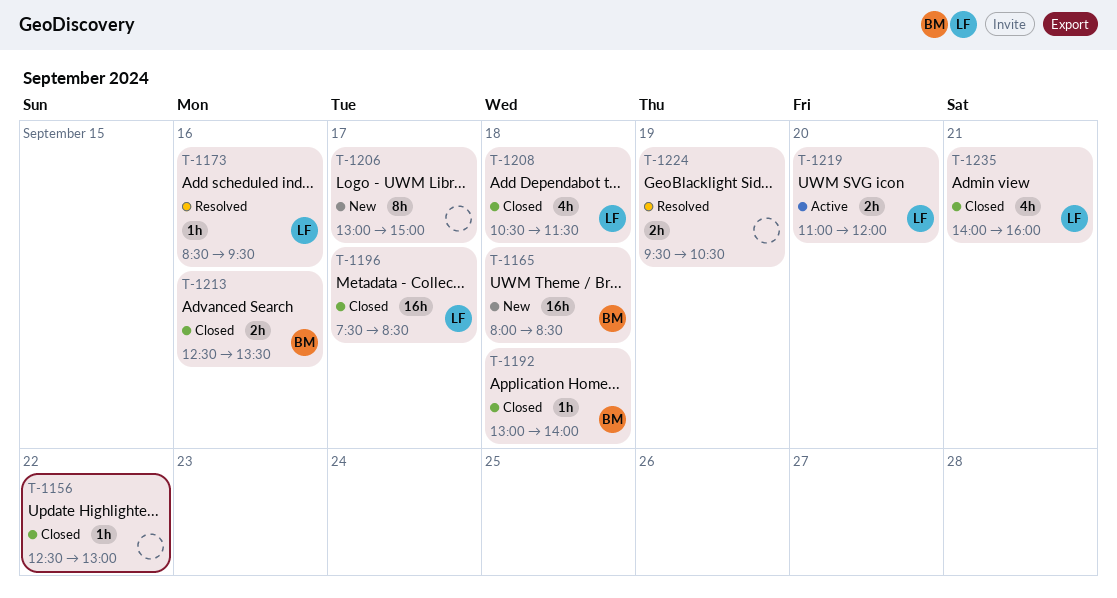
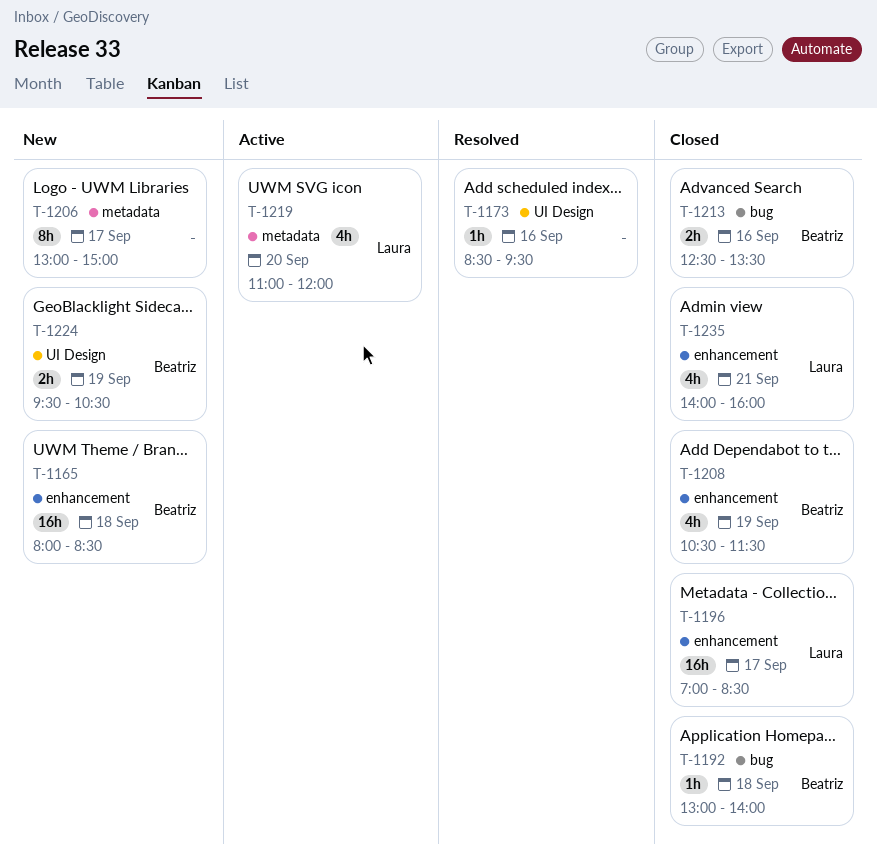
T-1156: present -> none
T-1173, owner: Laura -> none
T-1196, begins: 07:30 -> 07:00
T-1208, owner: Laura -> Beatriz
T-1208, day: Sep 18 -> Sep 19
T-1219, estimate: 2h -> 4h
T-1224, status: Resolved -> New
T-1224, owner: none -> Beatriz

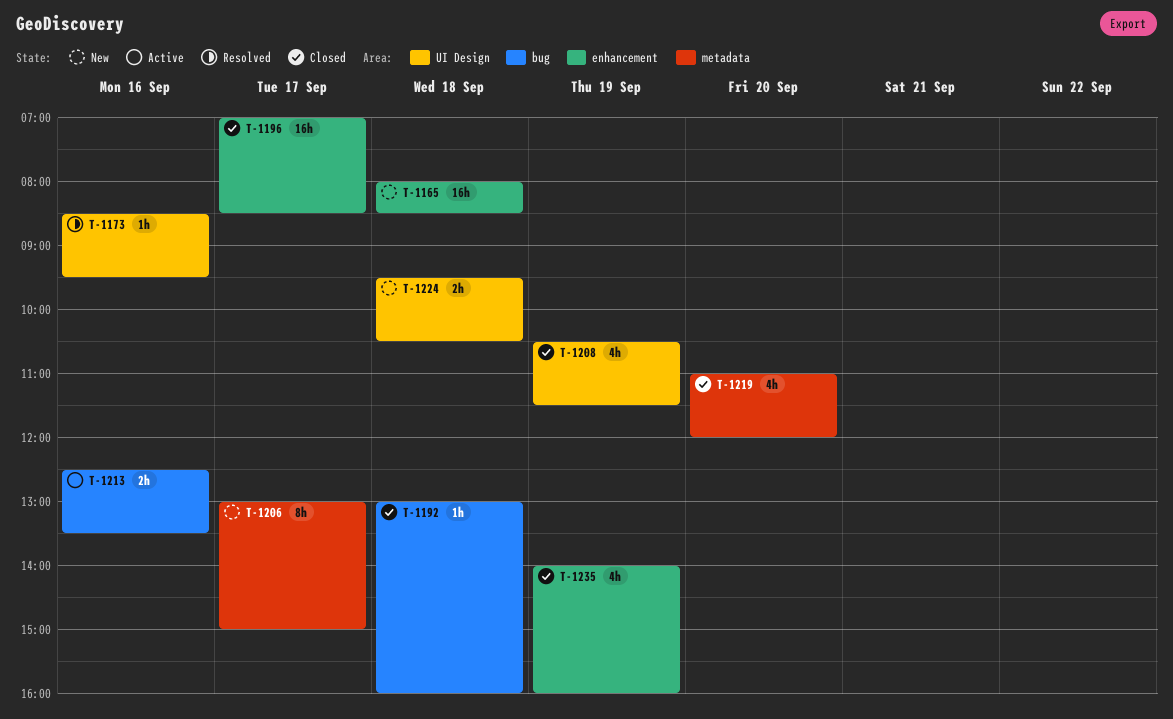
T-1192, ends: 14:00 -> 16:00
T-1208, label: enhancement -> UI Design
T-1213, status: Closed -> Active
T-1219, status: Active -> Closed
T-1224, day: Sep 19 -> Sep 18
T-1235, day: Sep 21 -> Sep 19

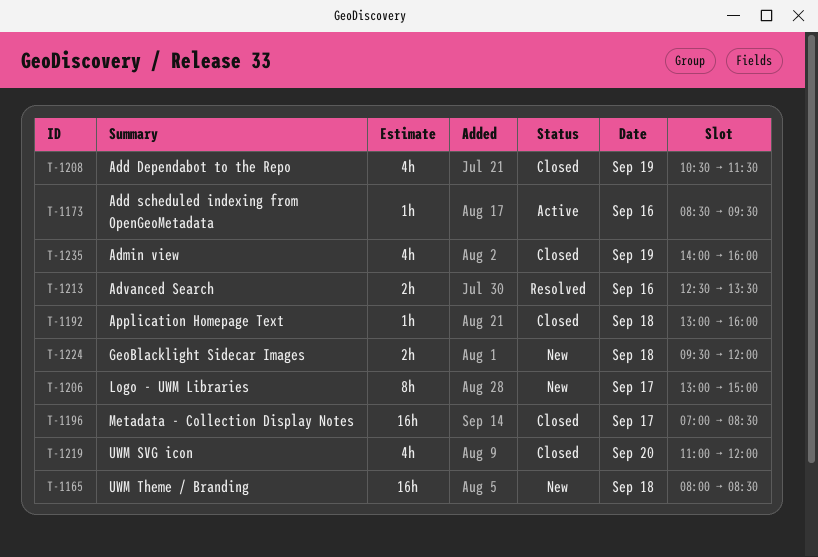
T-1173, status: Resolved -> Active
T-1213, status: Active -> Resolved
T-1224, ends: 10:30 -> 12:00

